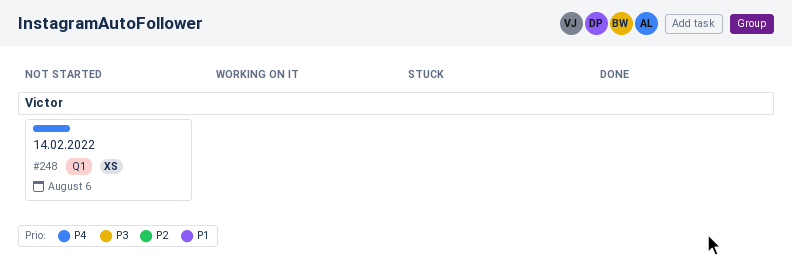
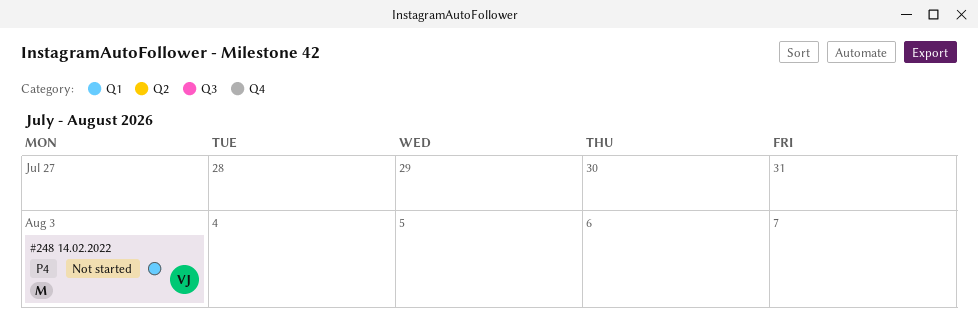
#248, estimate: XS -> M
#248, due: Aug 6 -> Aug 3

